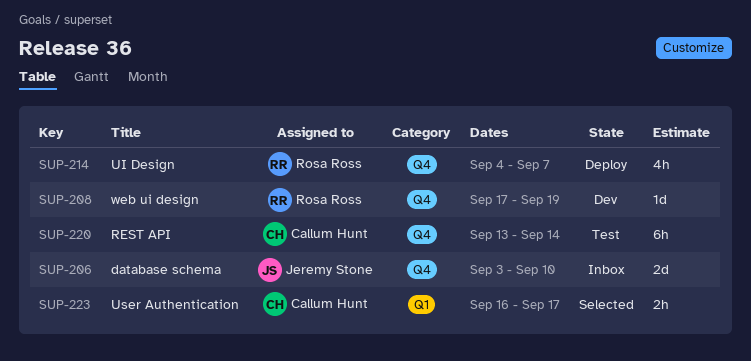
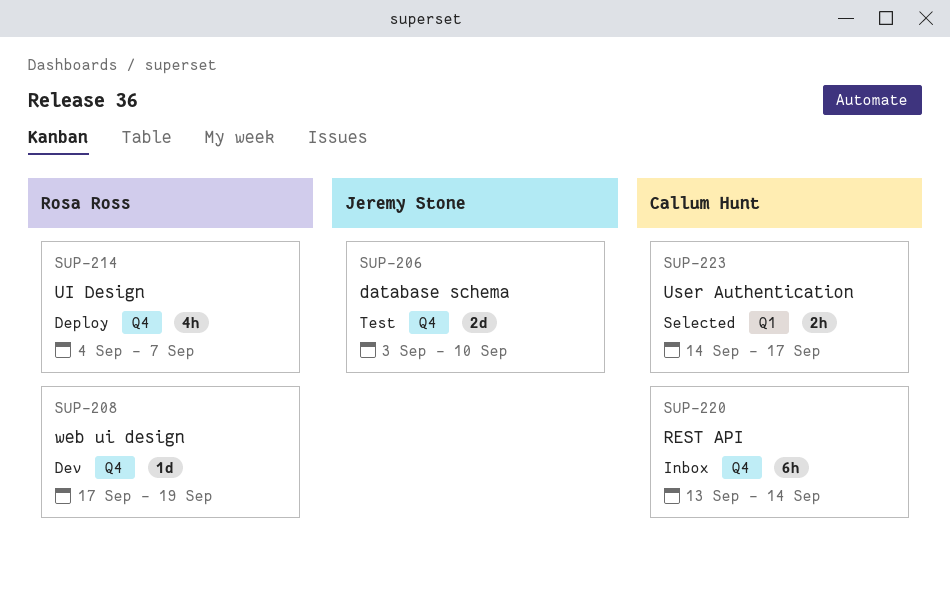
SUP-206, status: Inbox -> Test
SUP-220, status: Test -> Inbox
SUP-223, start: Sep 16 -> Sep 14

